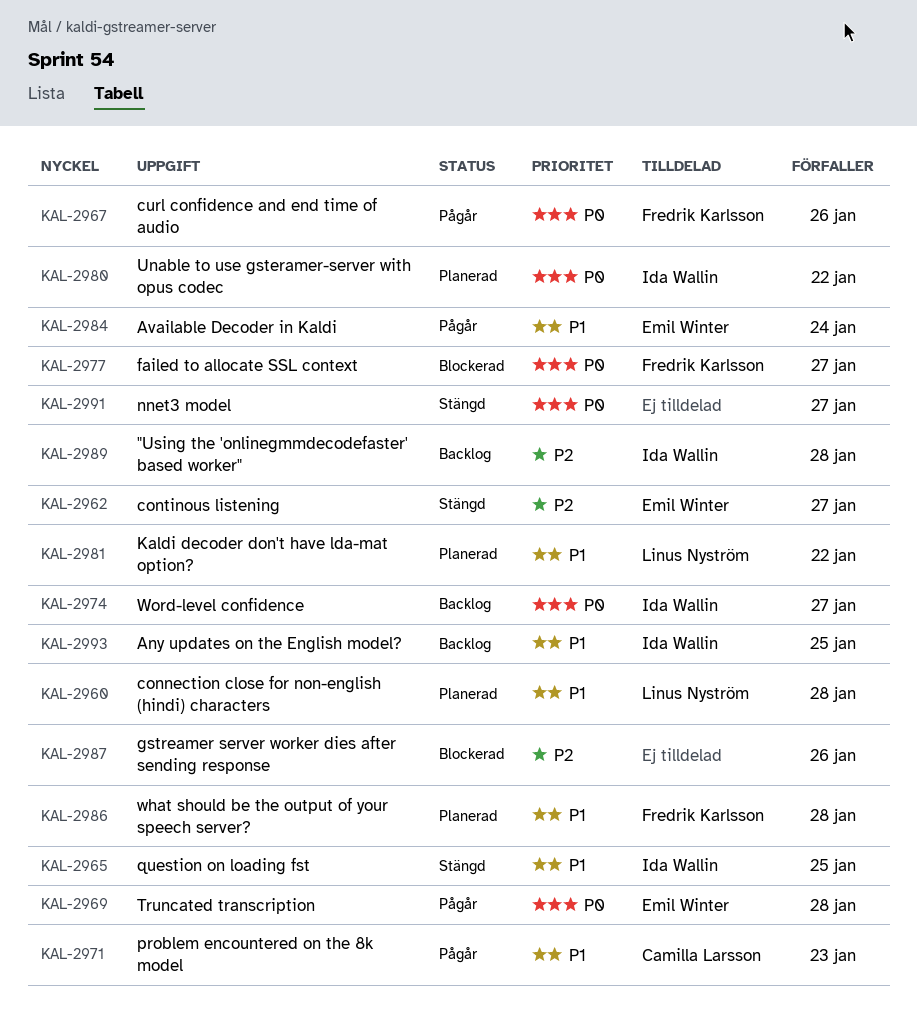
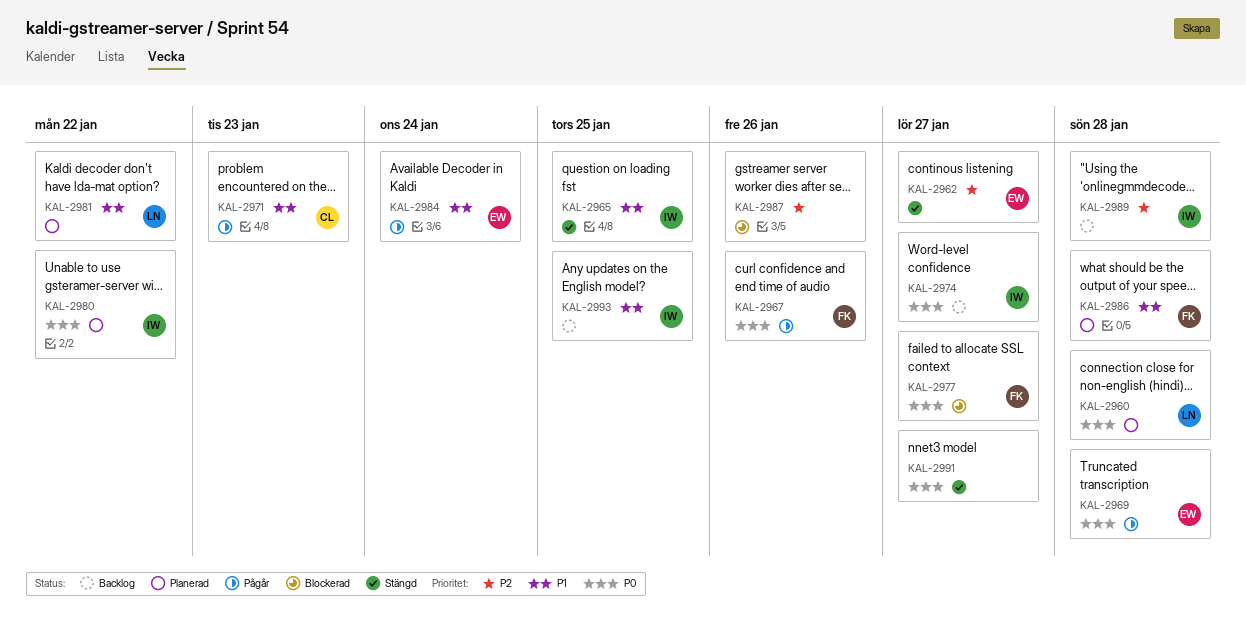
KAL-2960, priority: P1 -> P0

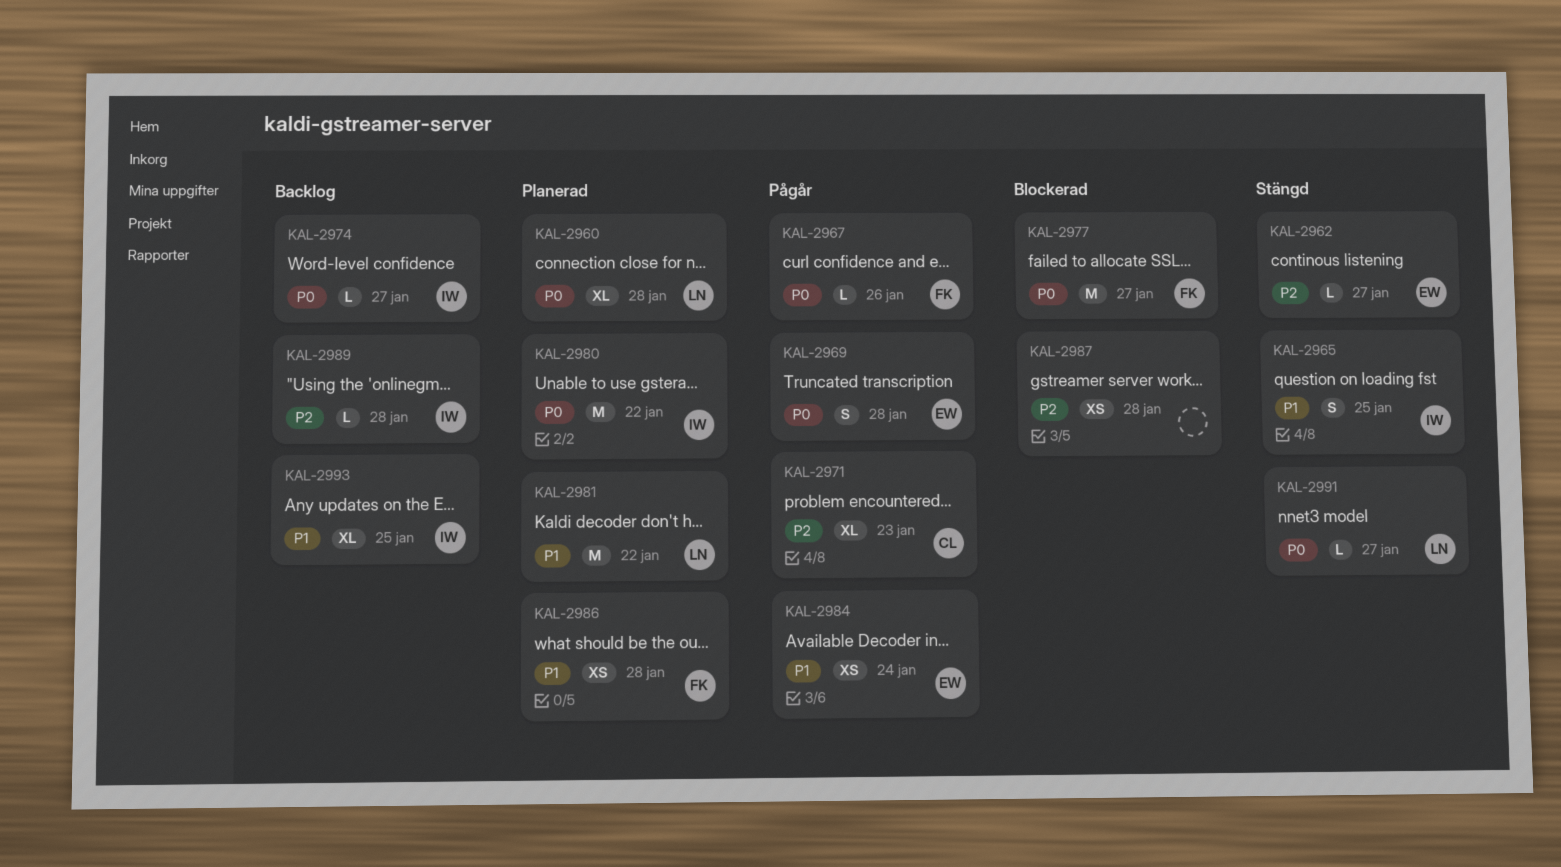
KAL-2971, priority: P1 -> P2
KAL-2987, due: Jan 26 -> Jan 28
KAL-2991, owner: none -> LN

